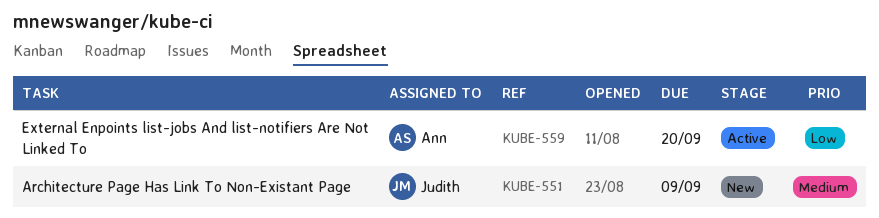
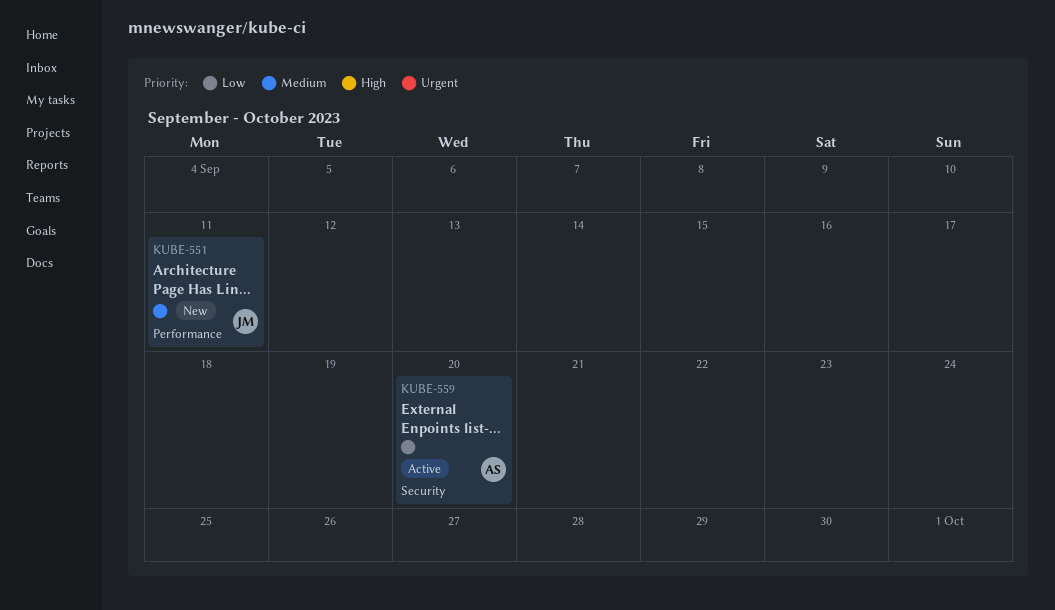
KUBE-551, due: Sep 9 -> Sep 11

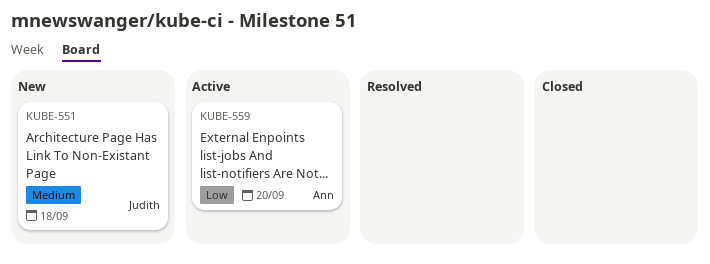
KUBE-551, due: Sep 11 -> Sep 18

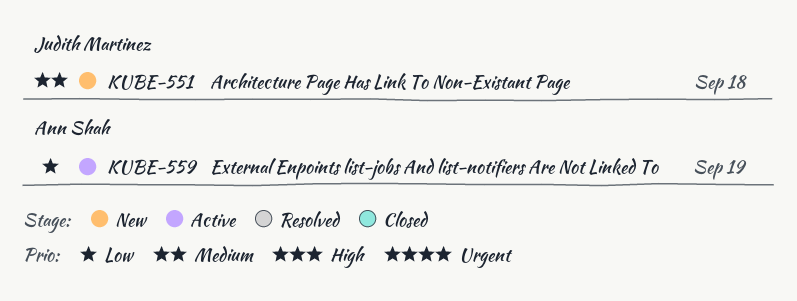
KUBE-559, due: Sep 20 -> Sep 19

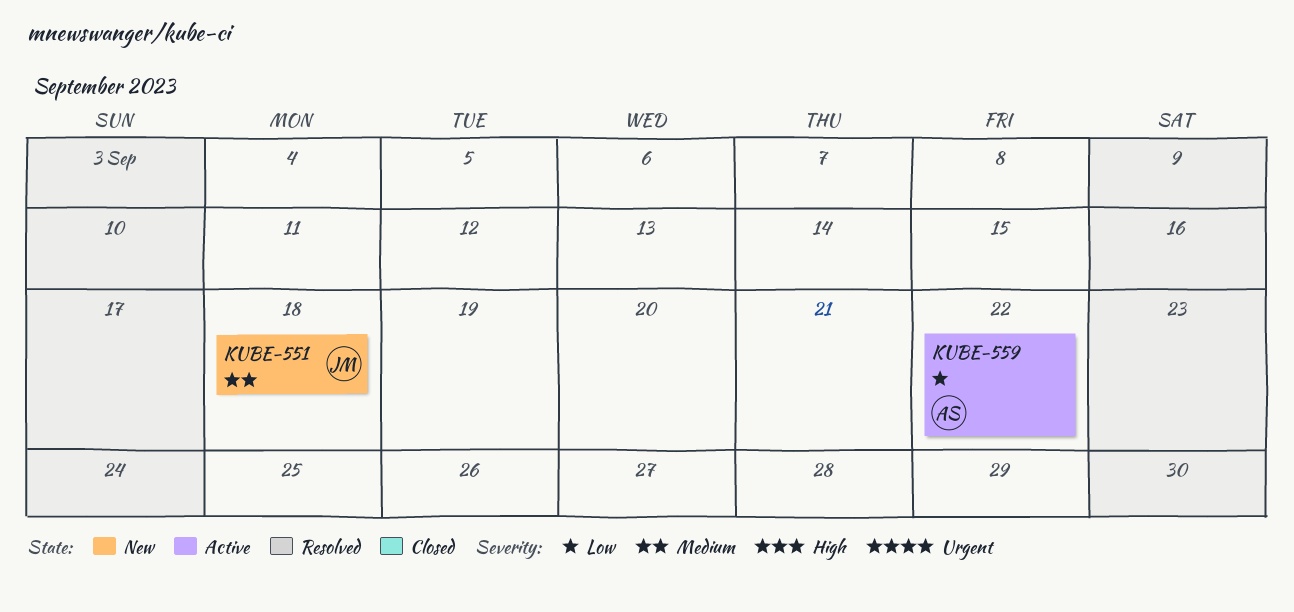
KUBE-559, due: Sep 19 -> Sep 22

